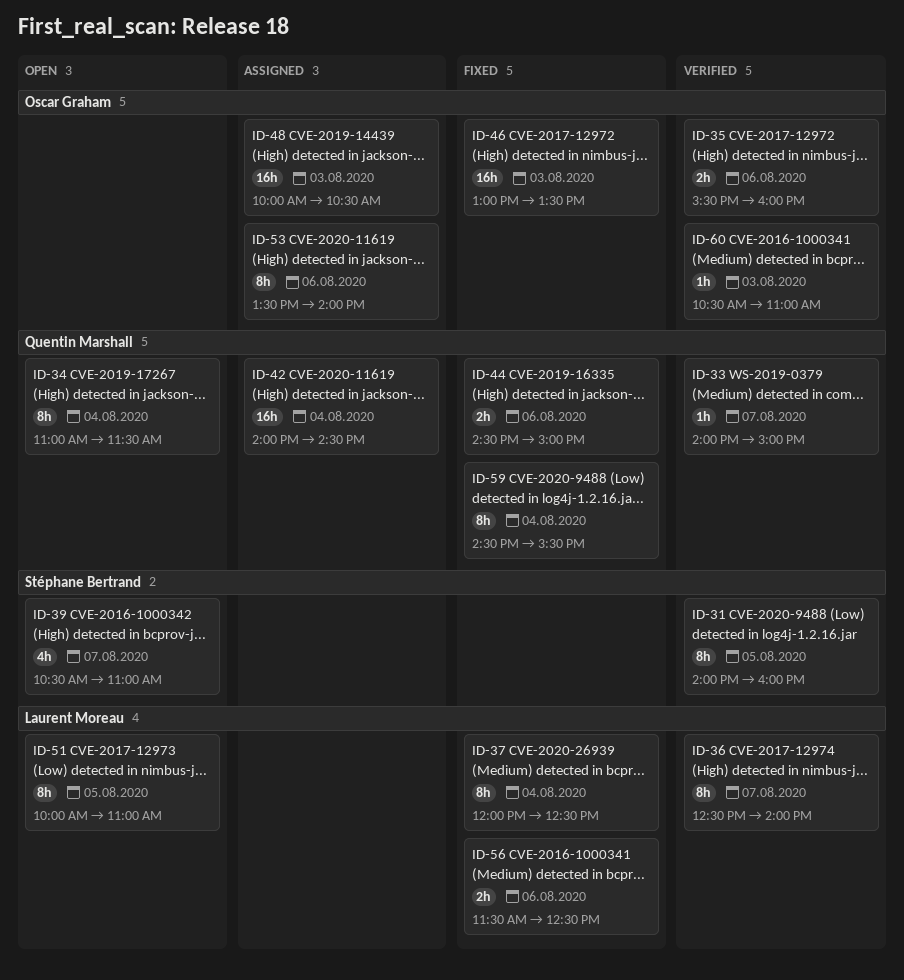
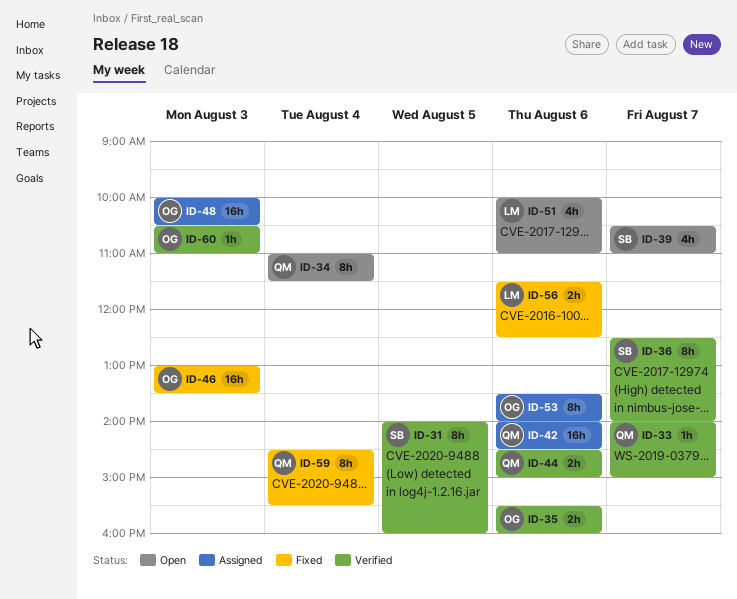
ID-36, owner: Laurent Moreau -> Stéphane Bertrand
ID-37: present -> none
ID-42, day: Aug 4 -> Aug 6
ID-44, status: Fixed -> Verified
ID-51, estimate: 8h -> 4h
ID-51, day: Aug 5 -> Aug 6

